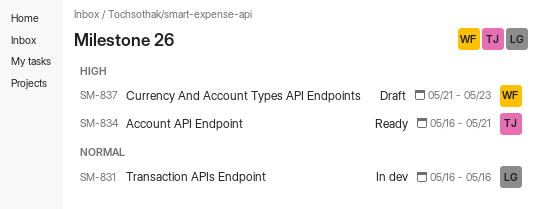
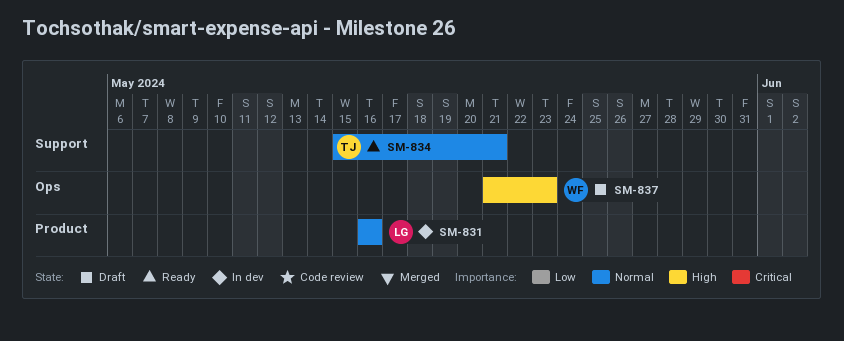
SM-834, priority: High -> Normal
SM-834, start: May 16 -> May 15

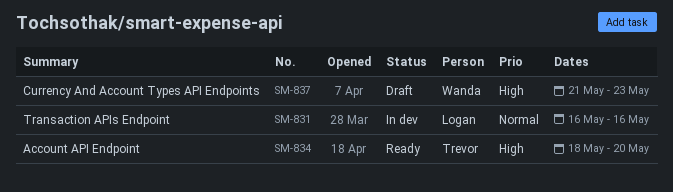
SM-834, priority: Normal -> High
SM-834, start: May 15 -> May 18
SM-834, due: May 21 -> May 20

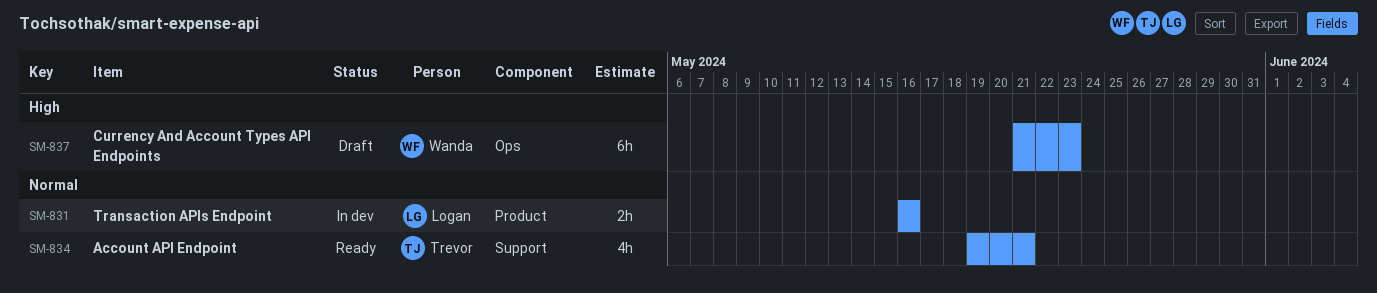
SM-834, priority: High -> Normal
SM-834, start: May 18 -> May 19
SM-834, due: May 20 -> May 21

